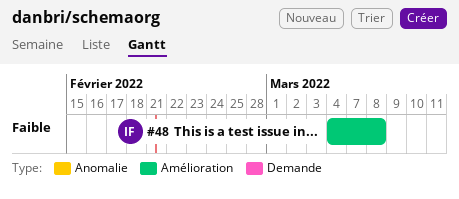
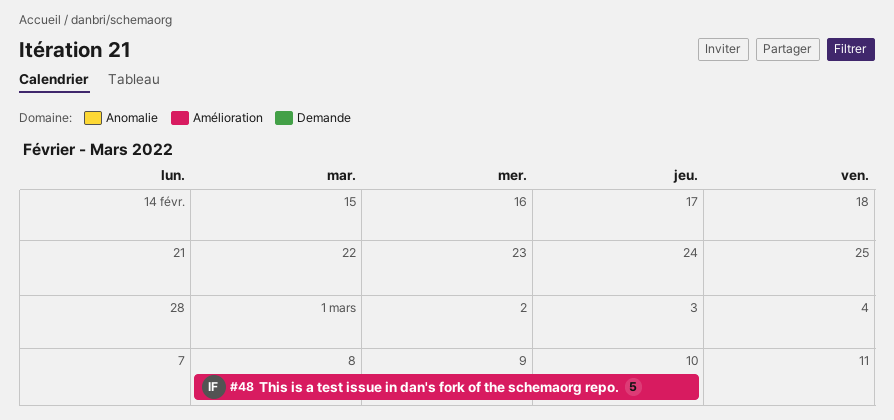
#48, start: Mar 4 -> Mar 8
#48, due: Mar 8 -> Mar 10

